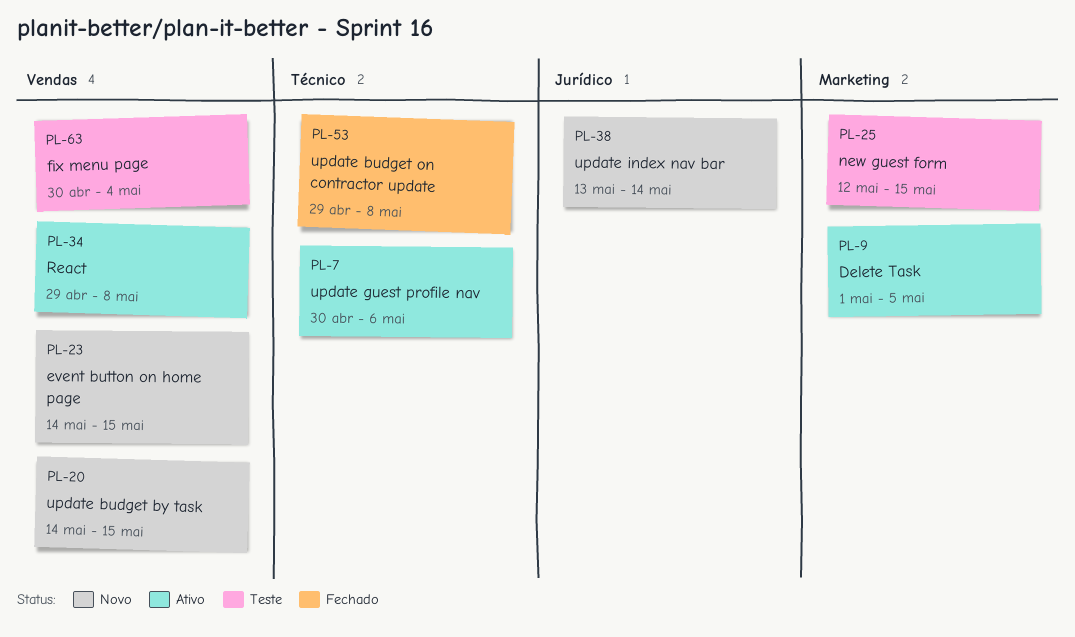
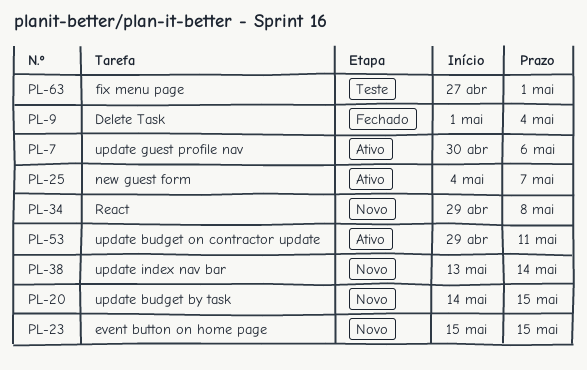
PL-9, status: Ativo -> Fechado
PL-9, due: May 5 -> May 4
PL-23, start: May 14 -> May 15
PL-25, status: Teste -> Ativo
PL-25, start: May 12 -> May 4
PL-25, due: May 15 -> May 7
PL-34, status: Ativo -> Novo
PL-53, status: Fechado -> Ativo
PL-53, due: May 8 -> May 11
PL-63, start: Apr 30 -> Apr 27
PL-63, due: May 4 -> May 1

